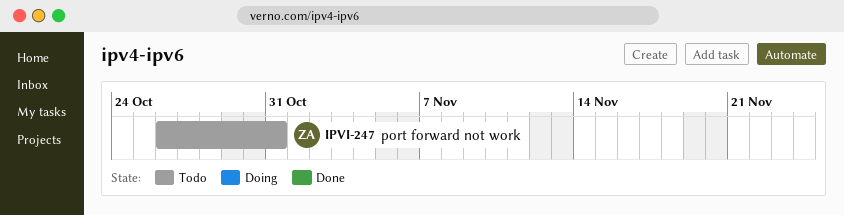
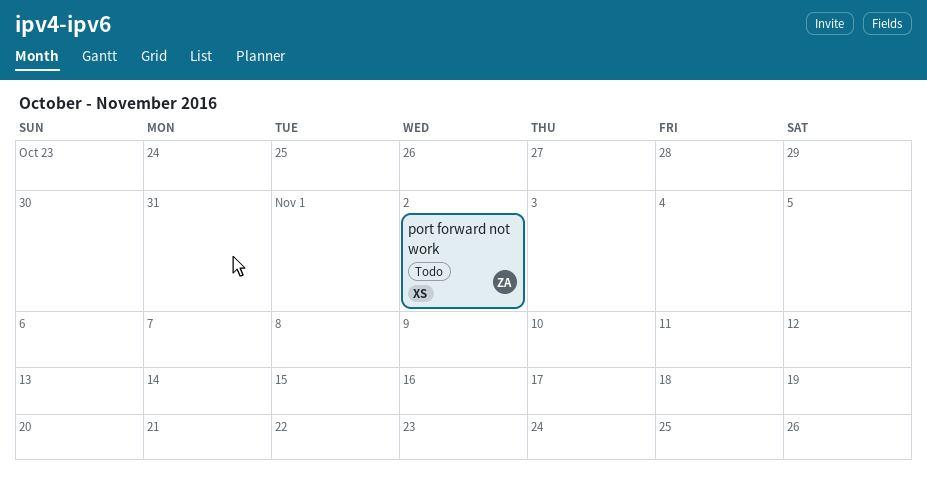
port forward not work, due: Oct 31 -> Nov 2

